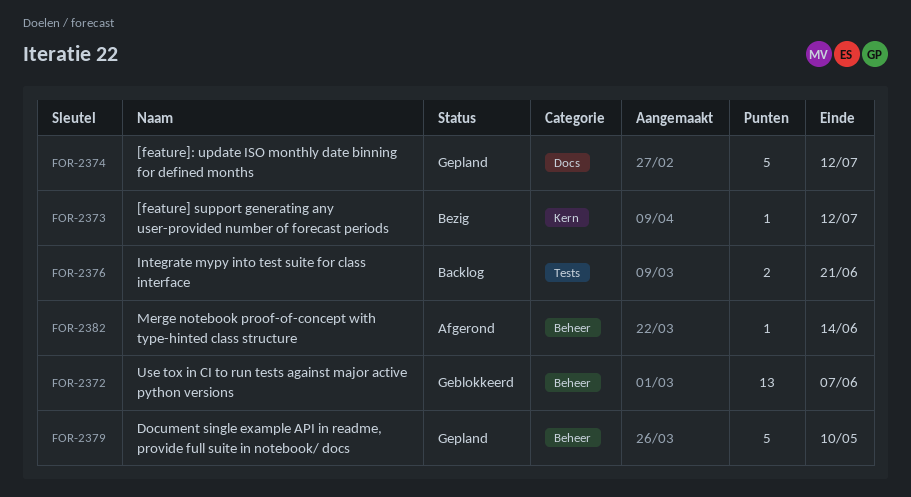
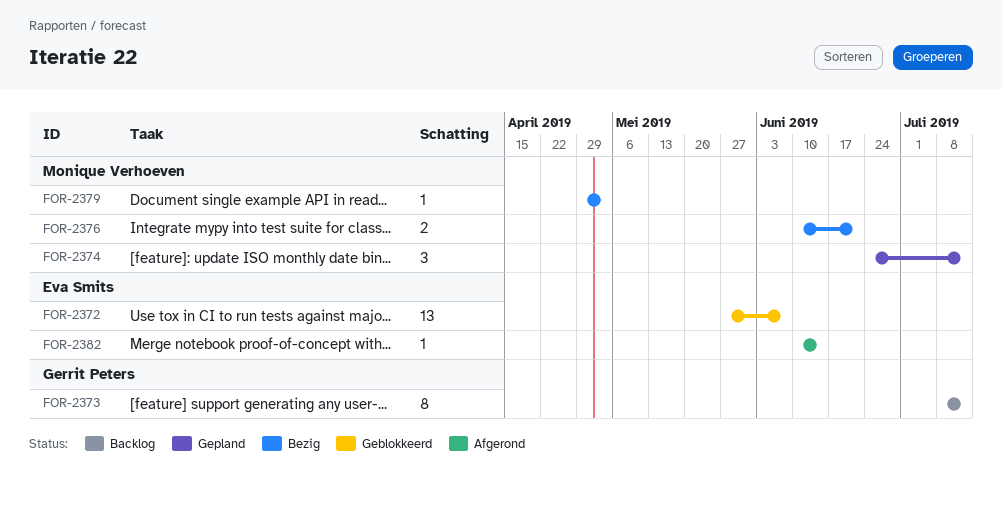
FOR-2373, status: Bezig -> Backlog
FOR-2373, estimate: 1 -> 8
FOR-2374, estimate: 5 -> 3
FOR-2376, status: Backlog -> Bezig
FOR-2379, status: Gepland -> Bezig
FOR-2379, estimate: 5 -> 1
FOR-2379, due: May 10 -> May 3

